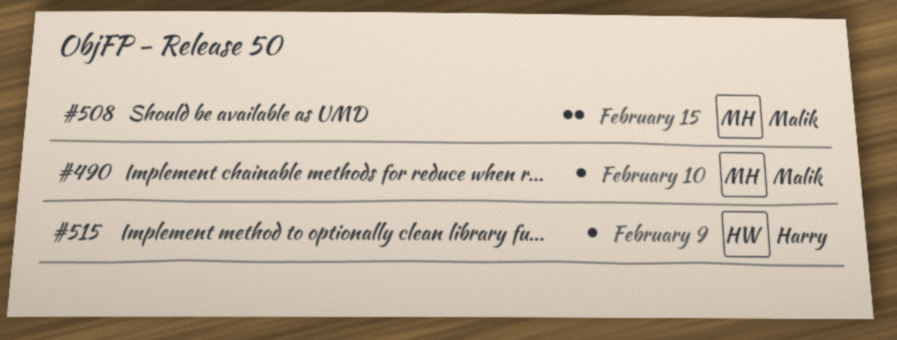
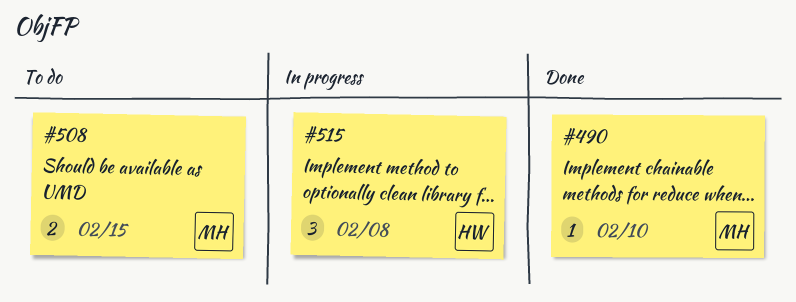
#515, estimate: 1 -> 3
#515, due: Feb 9 -> Feb 8

